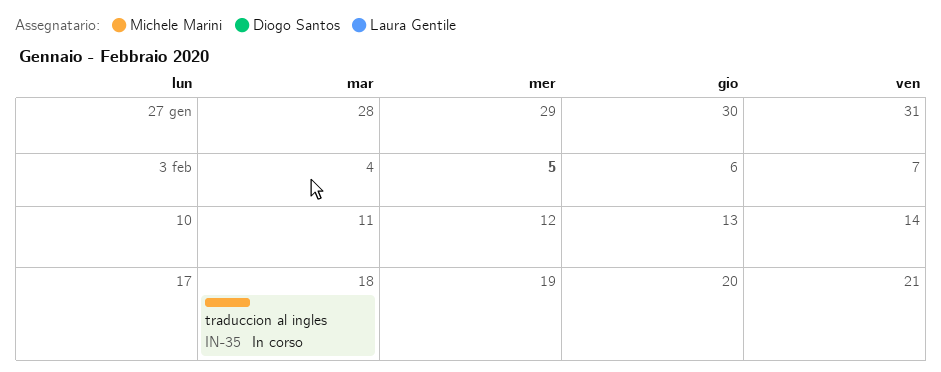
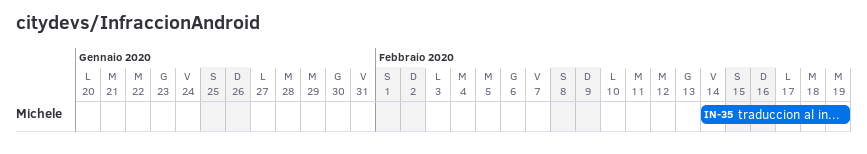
IN-35, due: Feb 18 -> Feb 19

